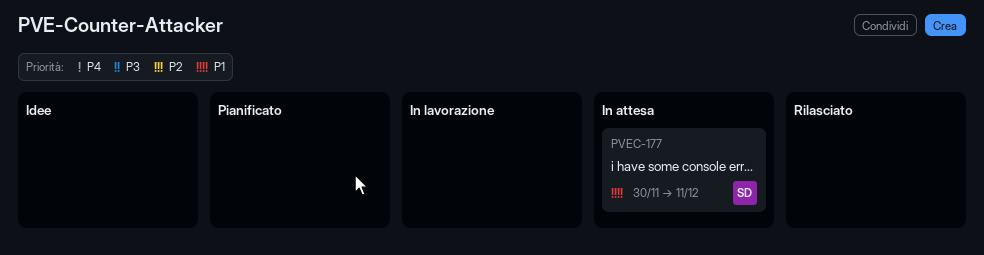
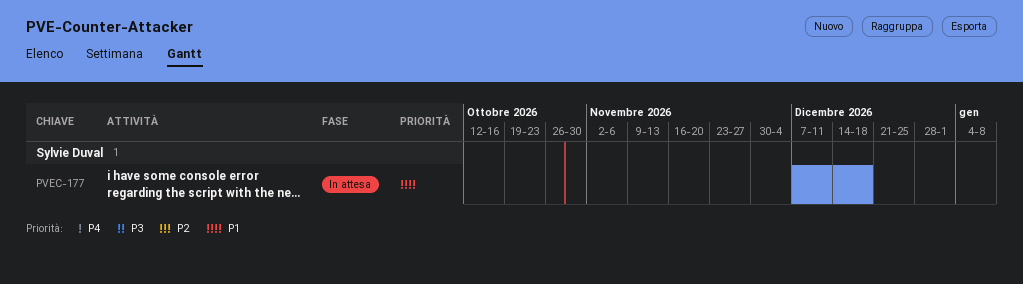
PVEC-177, start: Nov 30 -> Dec 7
PVEC-177, due: Dec 11 -> Dec 18

